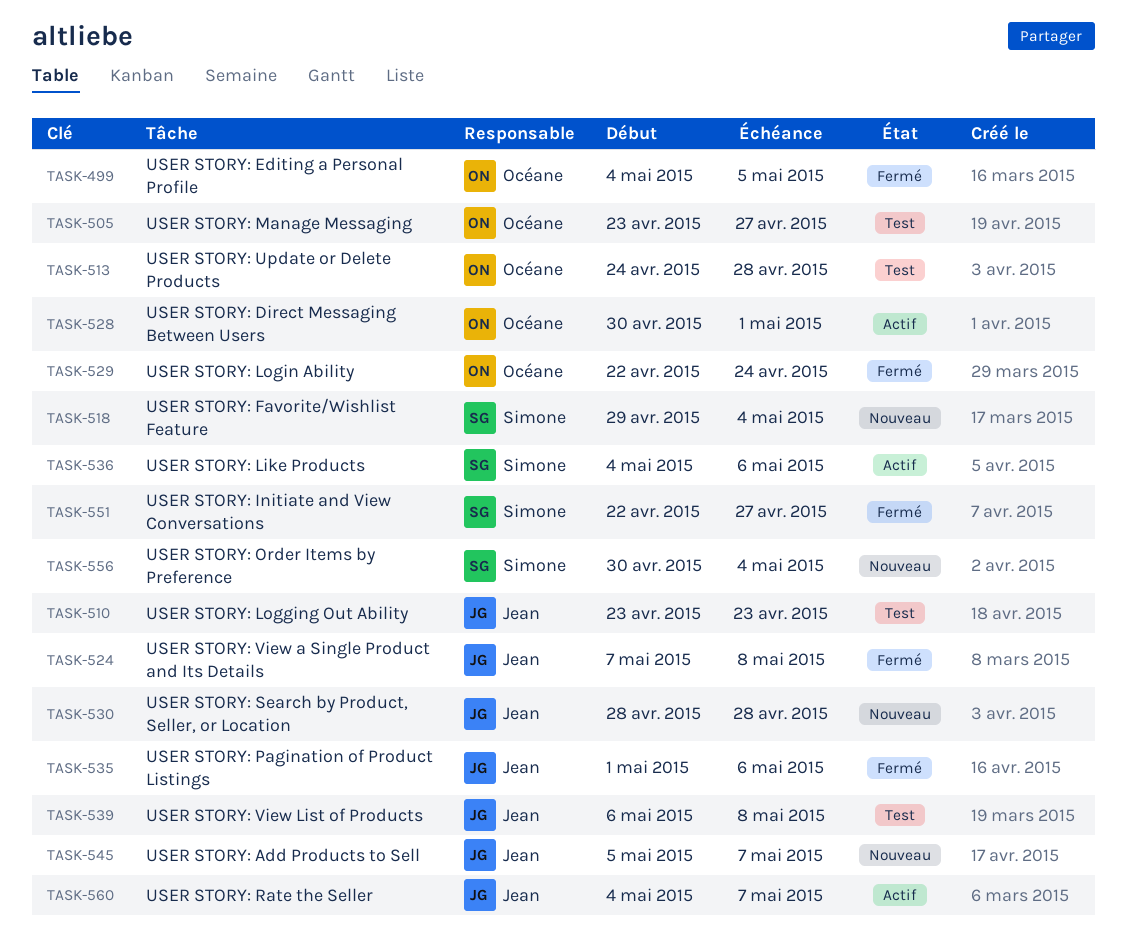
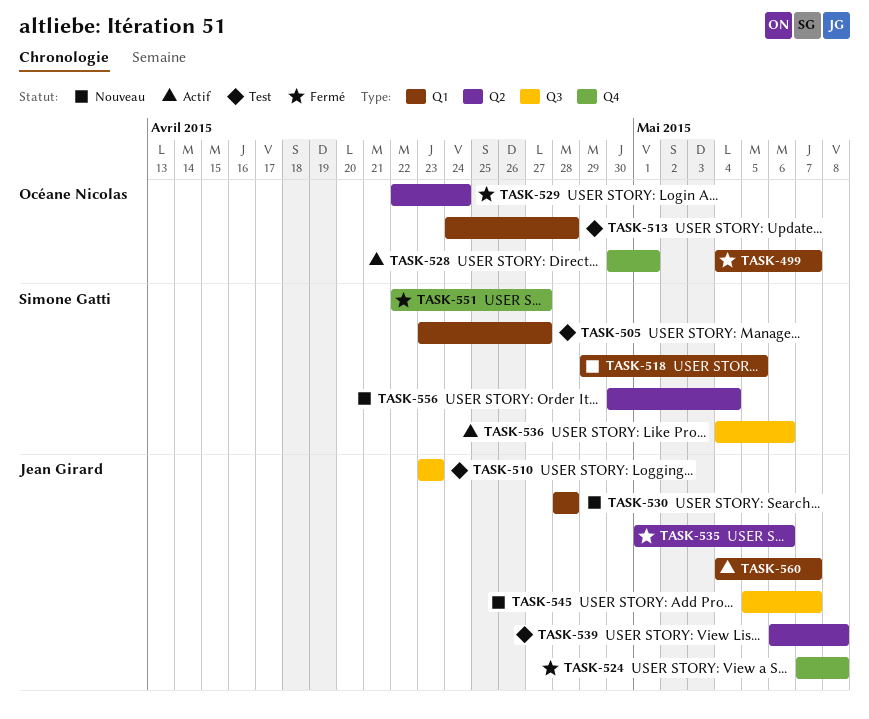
TASK-499, due: May 5 -> May 7
TASK-505, owner: Océane Nicolas -> Simone Gatti
TASK-518, due: May 4 -> May 5

